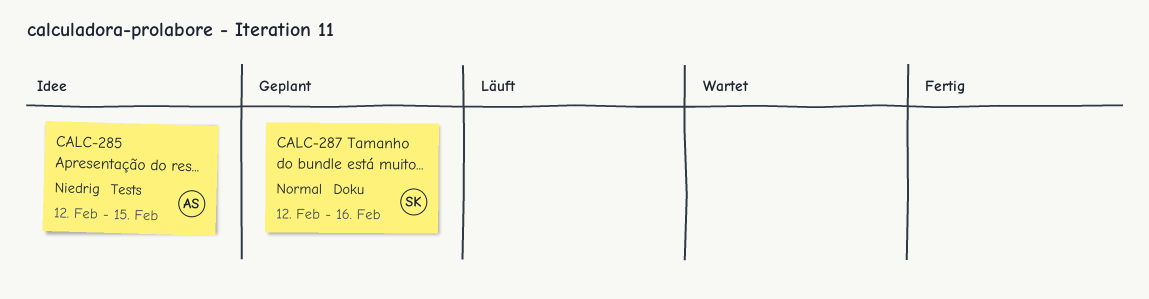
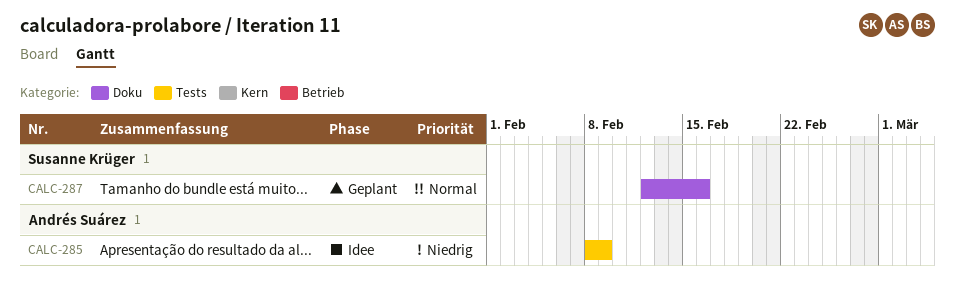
CALC-285, start: Feb 12 -> Feb 8
CALC-285, due: Feb 15 -> Feb 9

